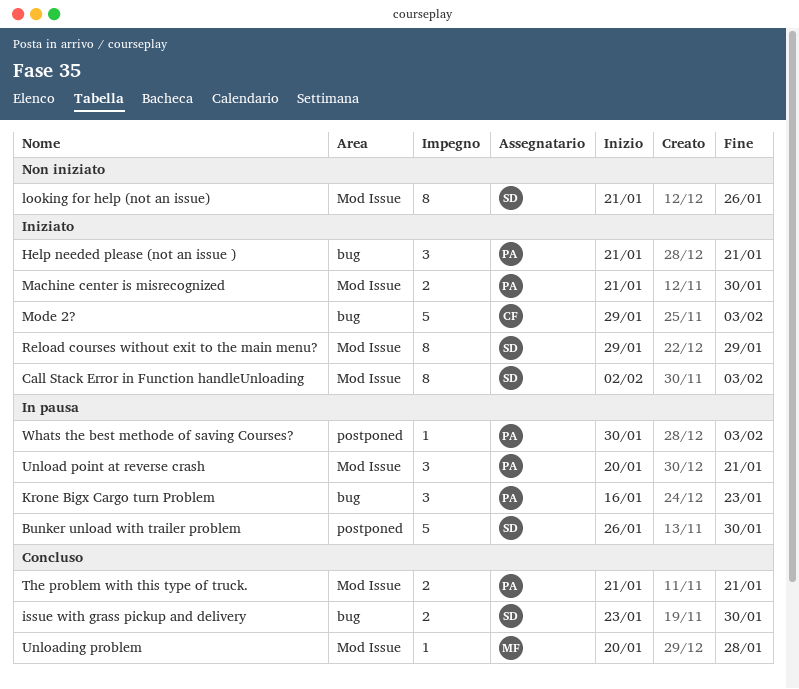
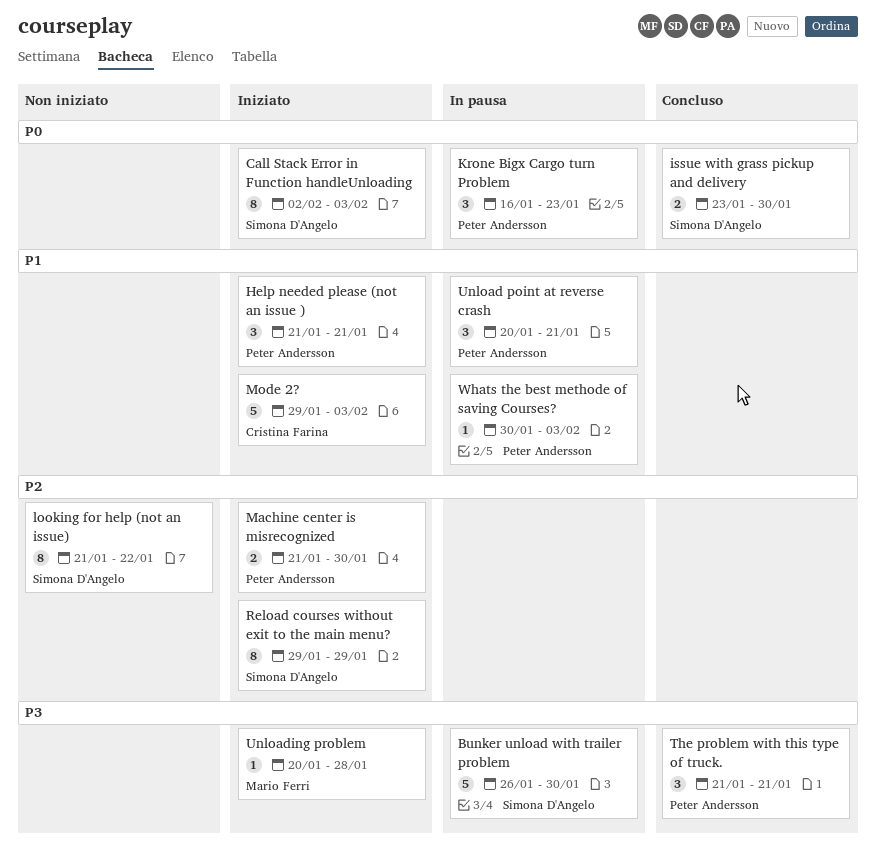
looking for help (not an issue), due: Jan 26 -> Jan 22
The problem with this type of truck., estimate: 2 -> 3
Unloading problem, status: Concluso -> Iniziato

